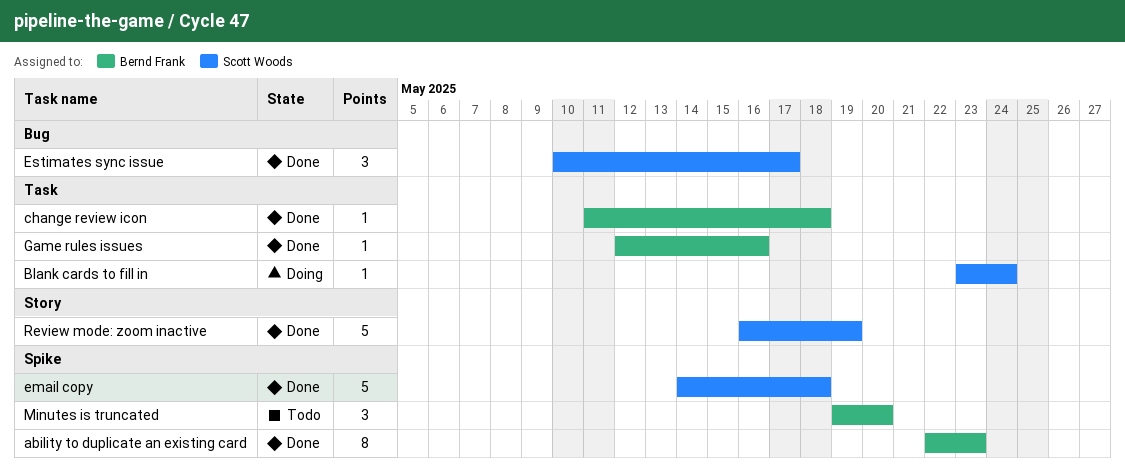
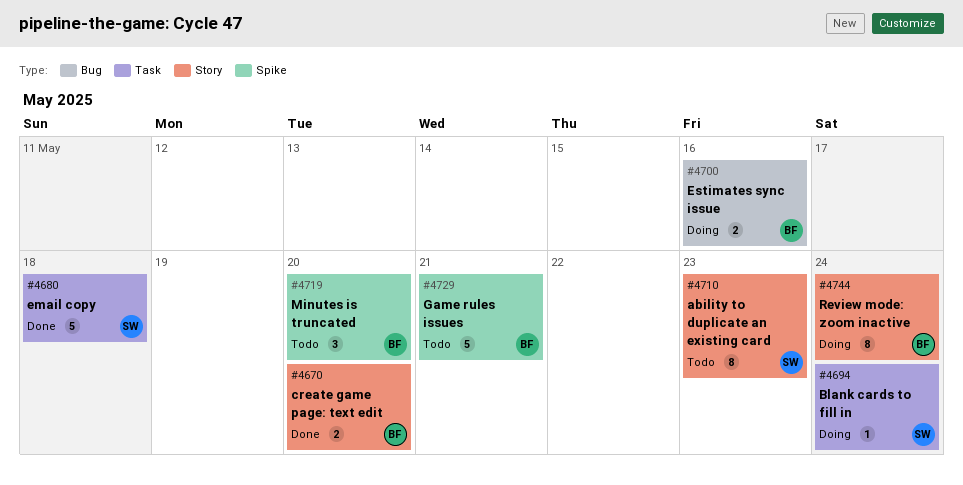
ability to duplicate an existing card, status: Done -> Todo
ability to duplicate an existing card, owner: Bernd Frank -> Scott Woods
ability to duplicate an existing card, label: Spike -> Story
change review icon: present -> none
create game page: text edit: none -> present
email copy, label: Spike -> Task
Estimates sync issue, status: Done -> Doing
Estimates sync issue, owner: Scott Woods -> Bernd Frank
Estimates sync issue, estimate: 3 -> 2
Estimates sync issue, due: May 17 -> May 16
Game rules issues, status: Done -> Todo
Game rules issues, label: Task -> Spike
Game rules issues, estimate: 1 -> 5
Game rules issues, due: May 16 -> May 21
Review mode: zoom inactive, status: Done -> Doing
Review mode: zoom inactive, owner: Scott Woods -> Bernd Frank
Review mode: zoom inactive, estimate: 5 -> 8
Review mode: zoom inactive, due: May 19 -> May 24

